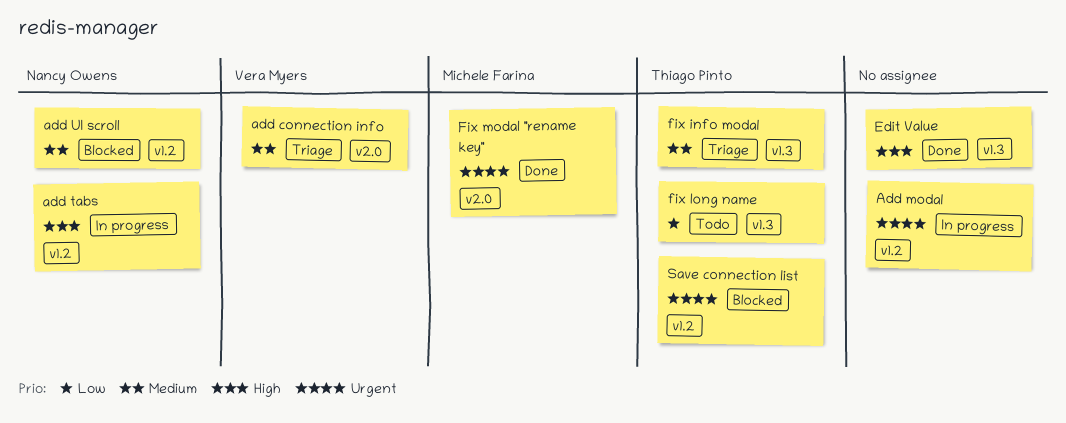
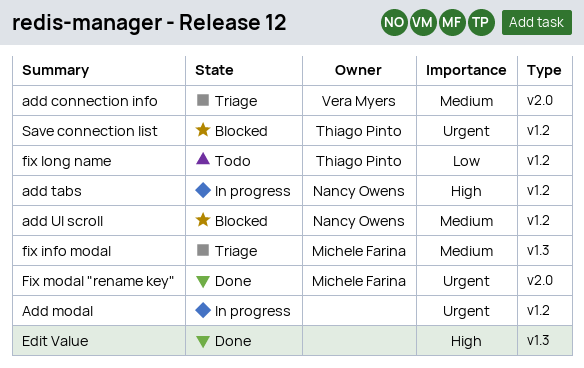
fix info modal, owner: Thiago Pinto -> Michele Farina
fix long name, label: v1.3 -> v1.2

